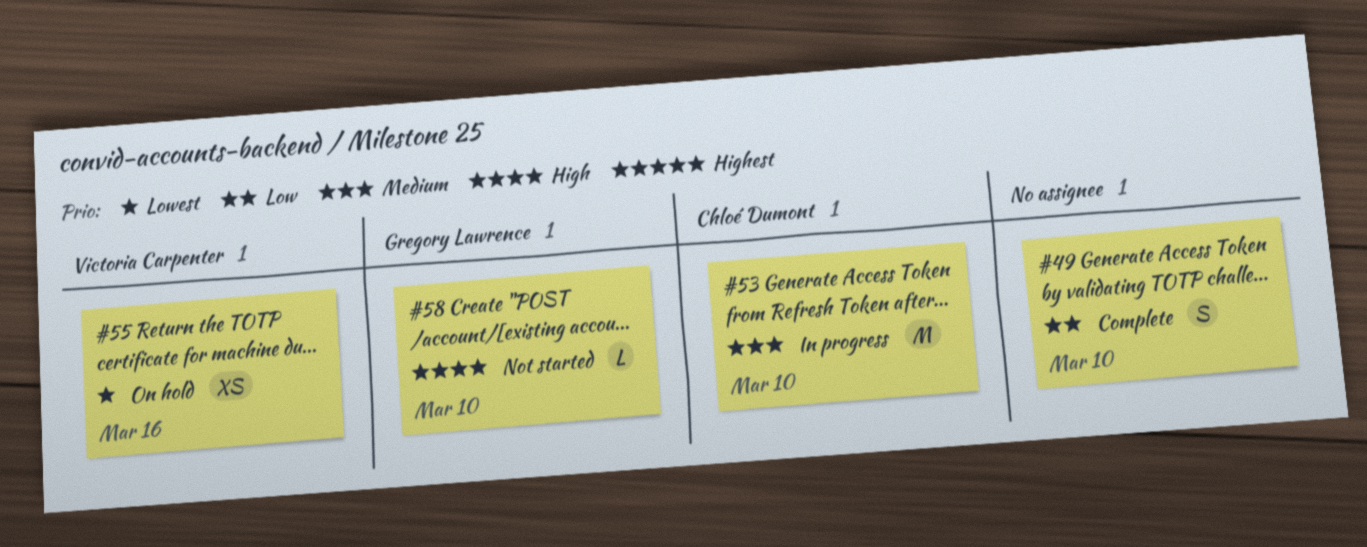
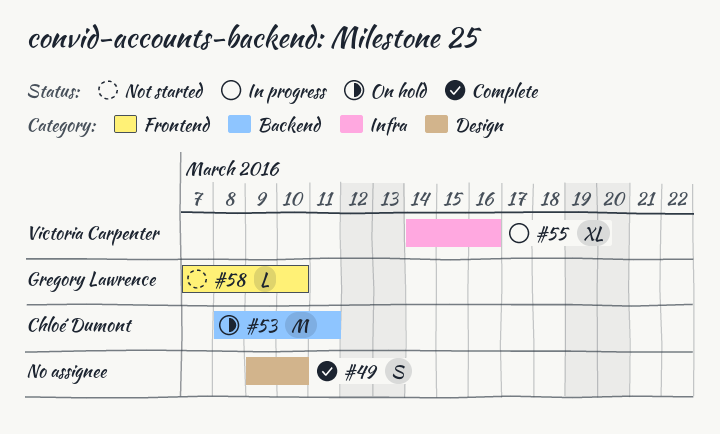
#53, status: In progress -> On hold
#53, due: Mar 10 -> Mar 11
#55, status: On hold -> In progress
#55, estimate: XS -> XL

